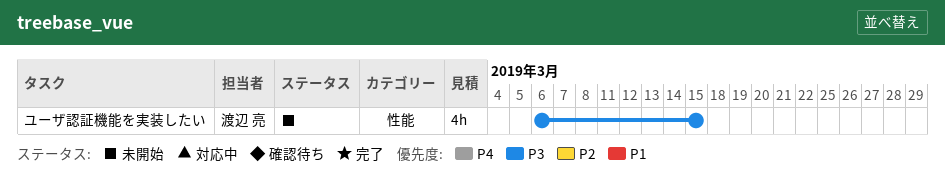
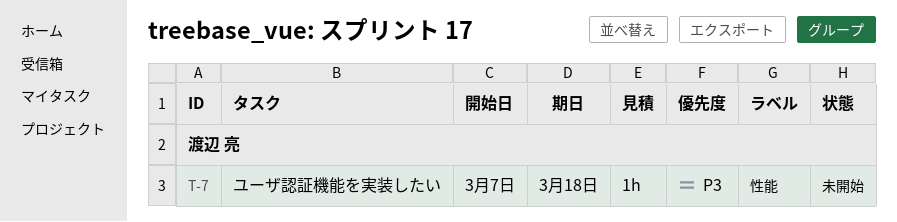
ユーザ認証機能を実装したい, estimate: 4h -> 1h
ユーザ認証機能を実装したい, start: Mar 6 -> Mar 7
ユーザ認証機能を実装したい, due: Mar 15 -> Mar 18

